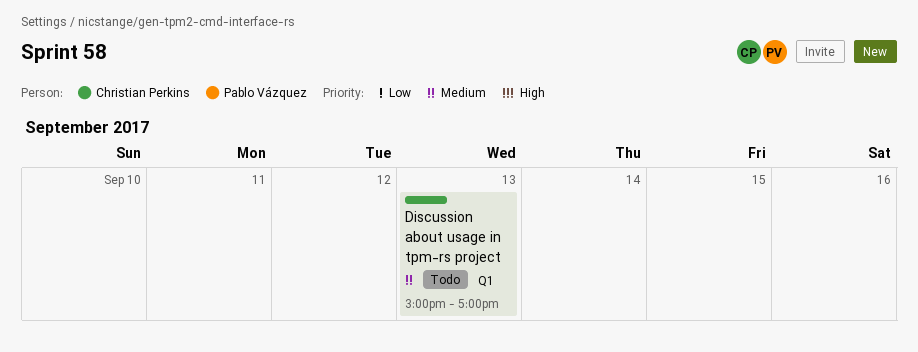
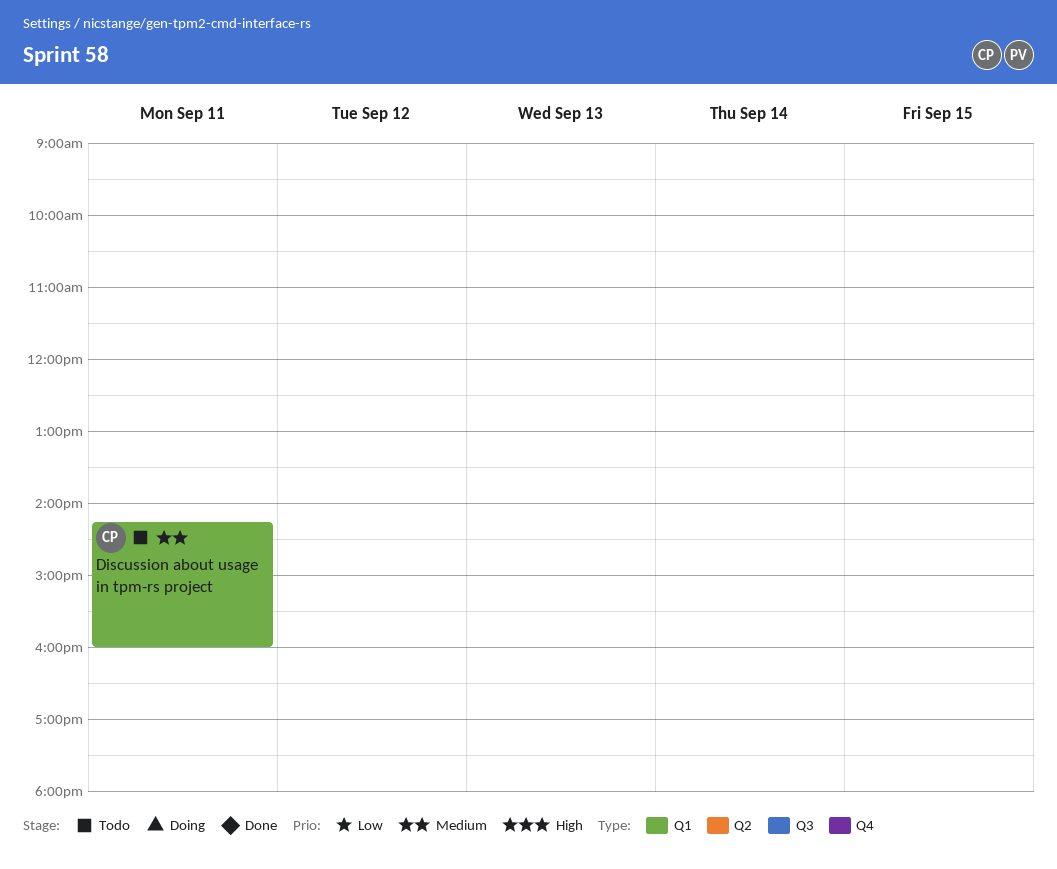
Discussion about usage in tpm-rs project, day: Sep 13 -> Sep 11
Discussion about usage in tpm-rs project, begins: 15:00 -> 14:15
Discussion about usage in tpm-rs project, ends: 17:00 -> 16:00

